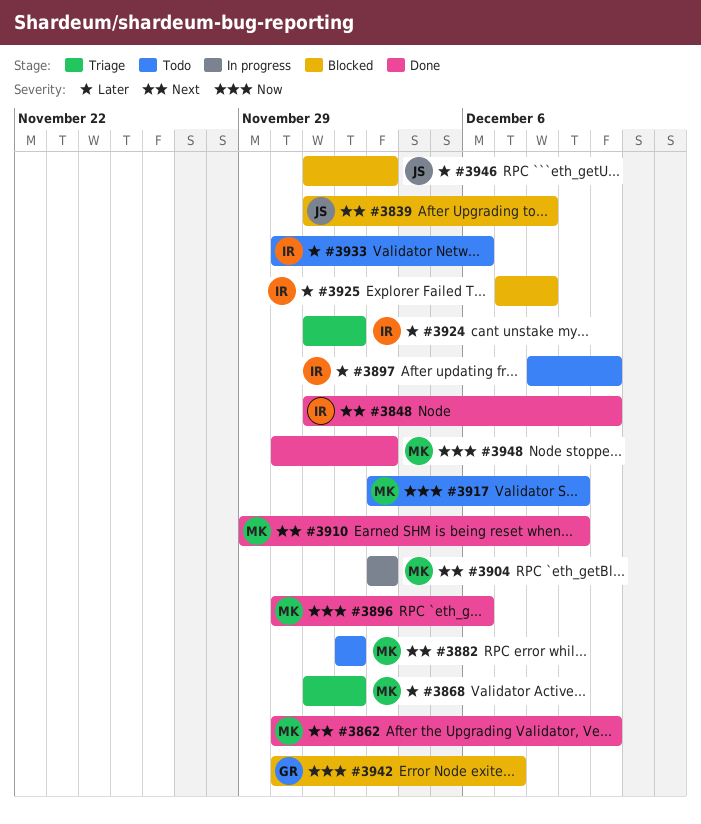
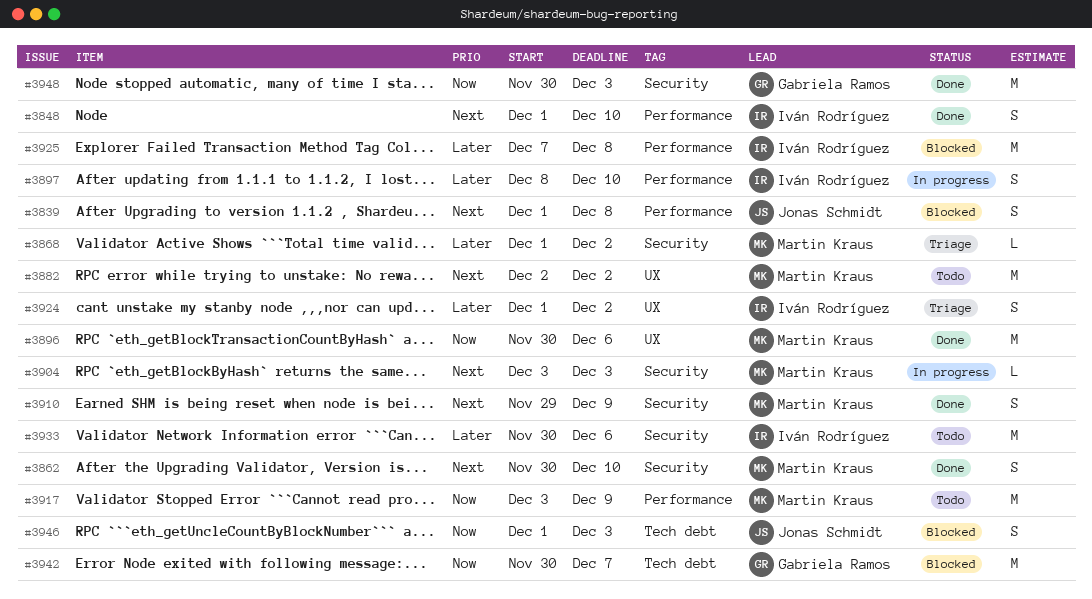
#3897, status: Todo -> In progress
#3946, priority: Later -> Now
#3948, owner: Martin Kraus -> Gabriela Ramos

